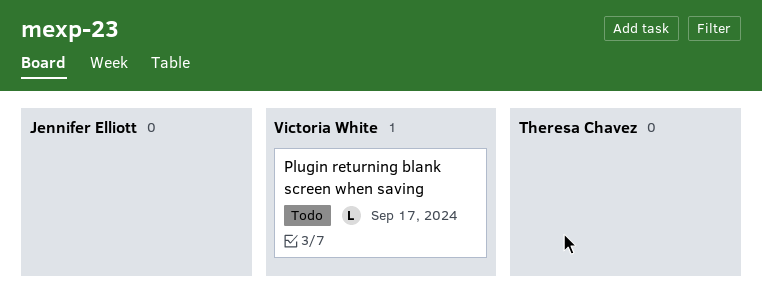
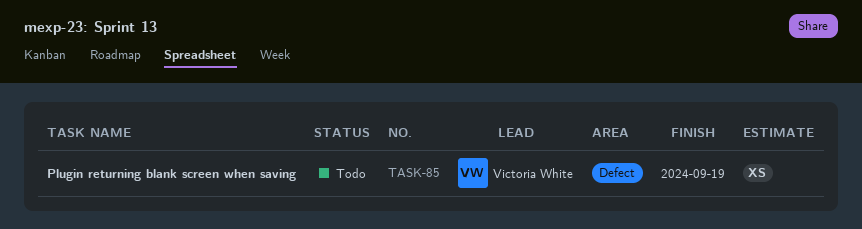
Plugin returning blank screen when saving, estimate: L -> XS
Plugin returning blank screen when saving, due: Sep 17 -> Sep 19

